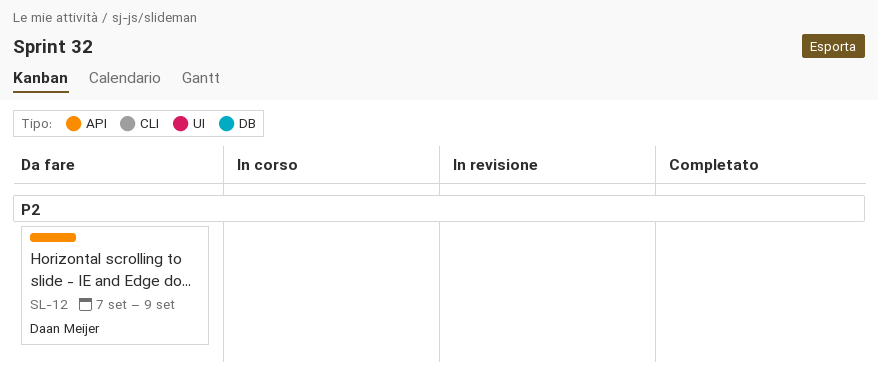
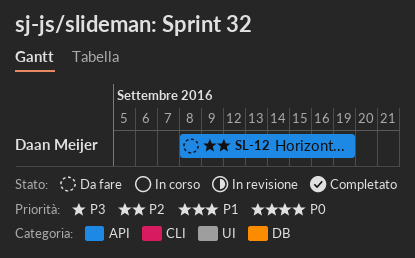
SL-12, start: Sep 7 -> Sep 8
SL-12, due: Sep 9 -> Sep 19

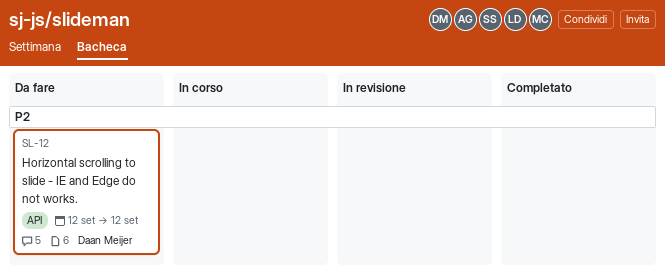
SL-12, start: Sep 8 -> Sep 12
SL-12, due: Sep 19 -> Sep 12

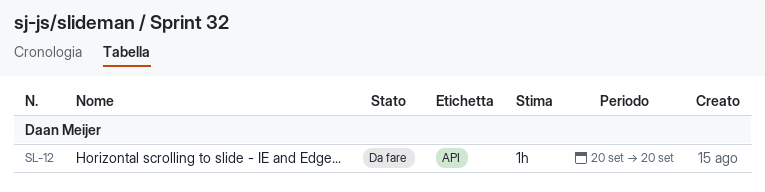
SL-12, start: Sep 12 -> Sep 20
SL-12, due: Sep 12 -> Sep 20

